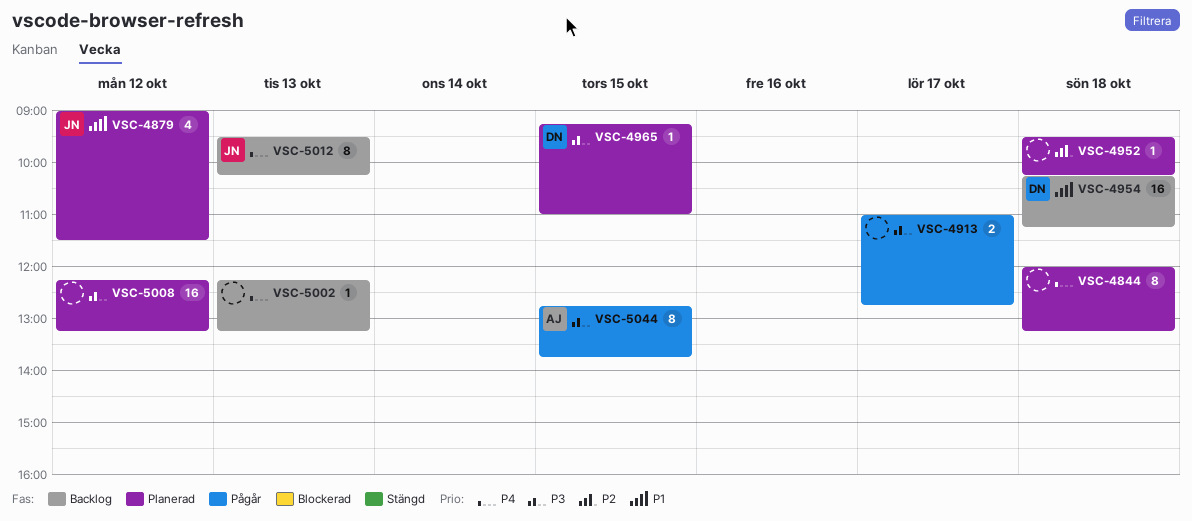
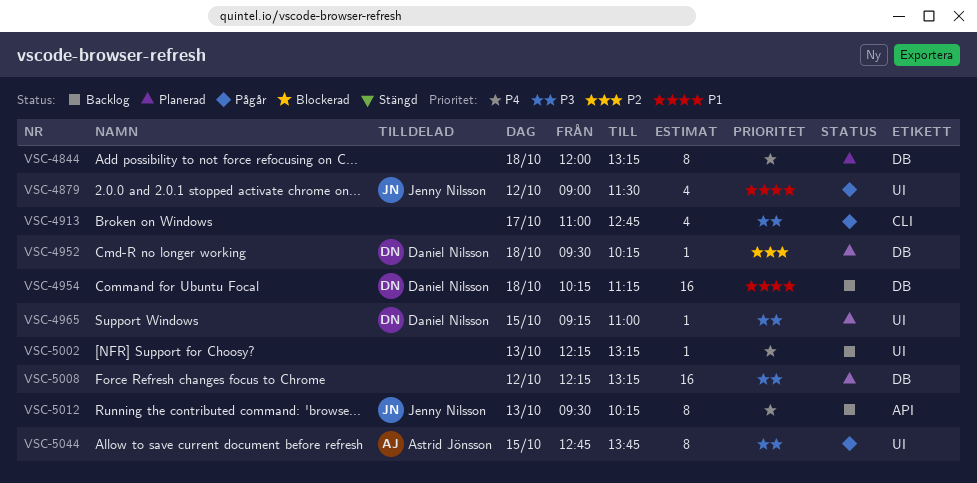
VSC-4879, status: Planerad -> Pågår
VSC-4913, estimate: 2 -> 4
VSC-4952, owner: none -> Daniel Nilsson

